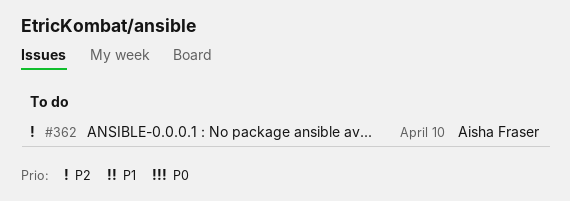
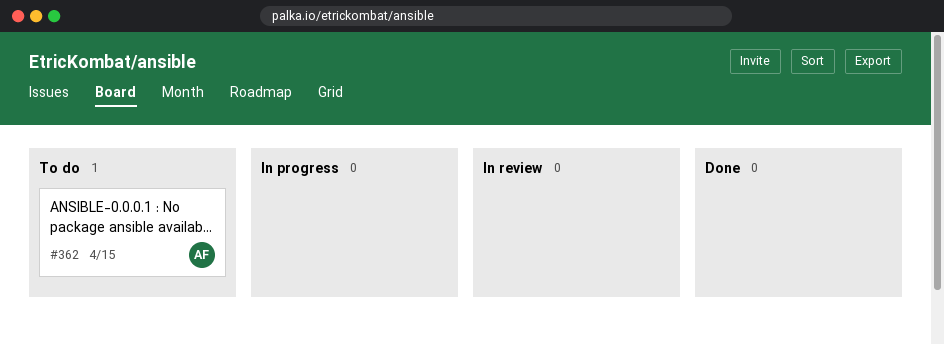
#362, due: Apr 10 -> Apr 15

